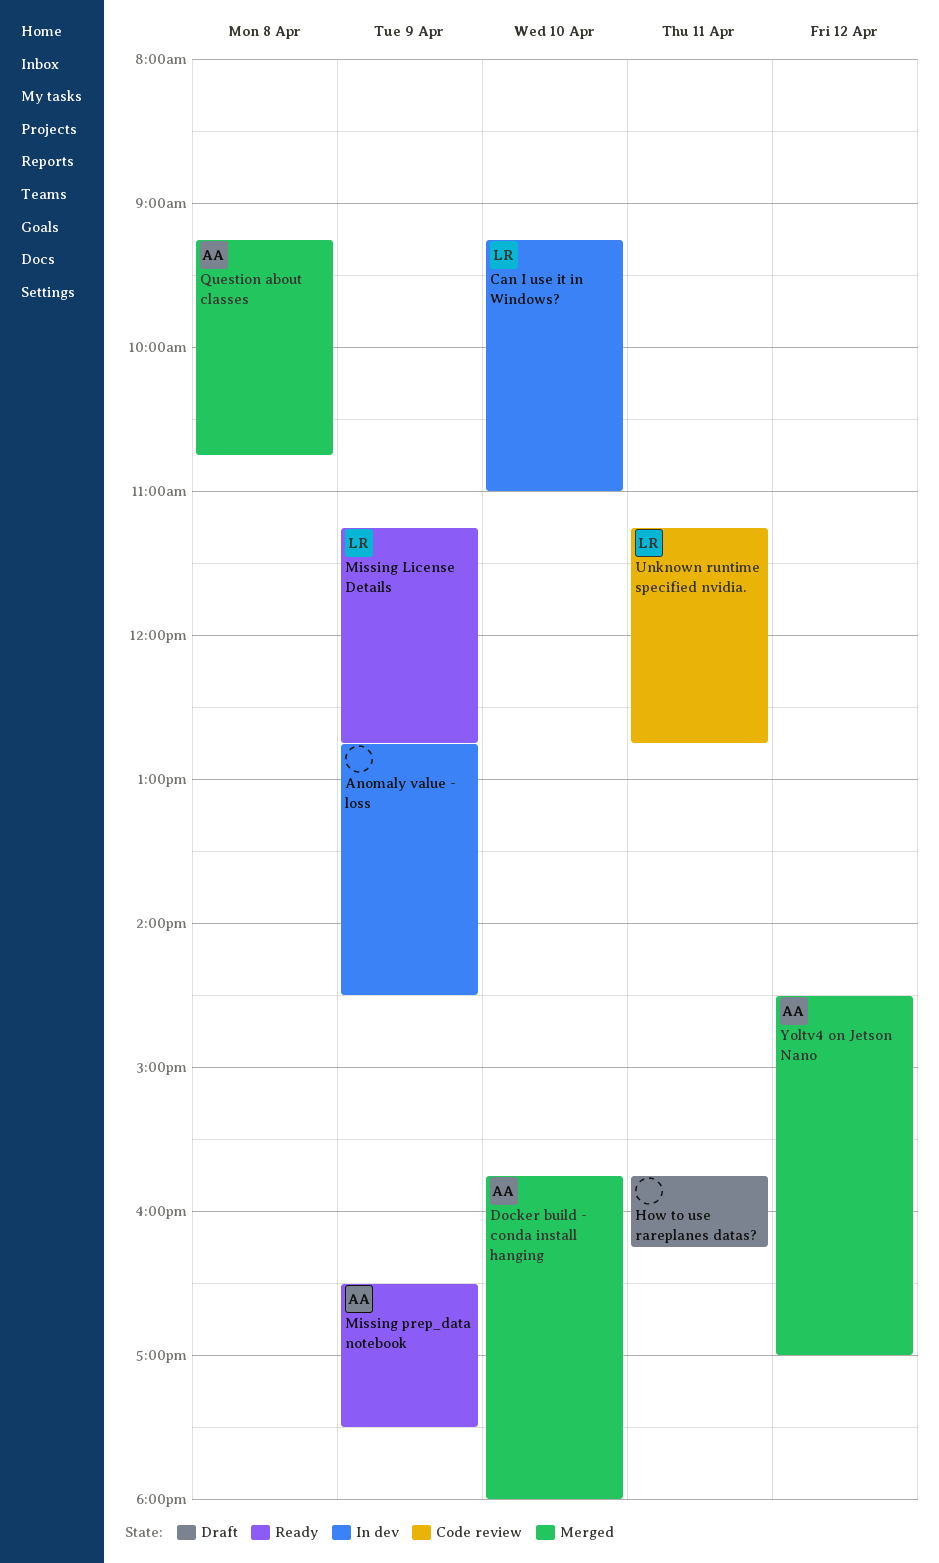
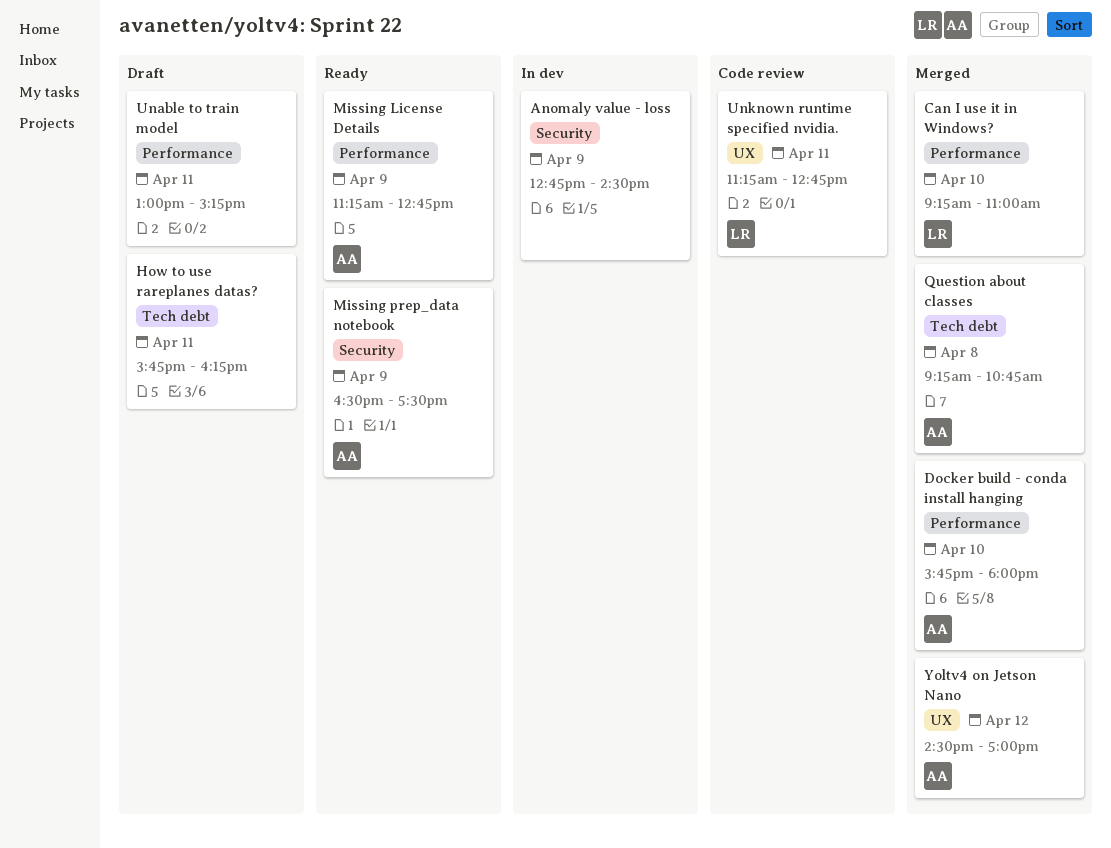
Can I use it in Windows?, status: In dev -> Merged
Missing License Details, owner: LR -> AA
Unable to train model: none -> present

